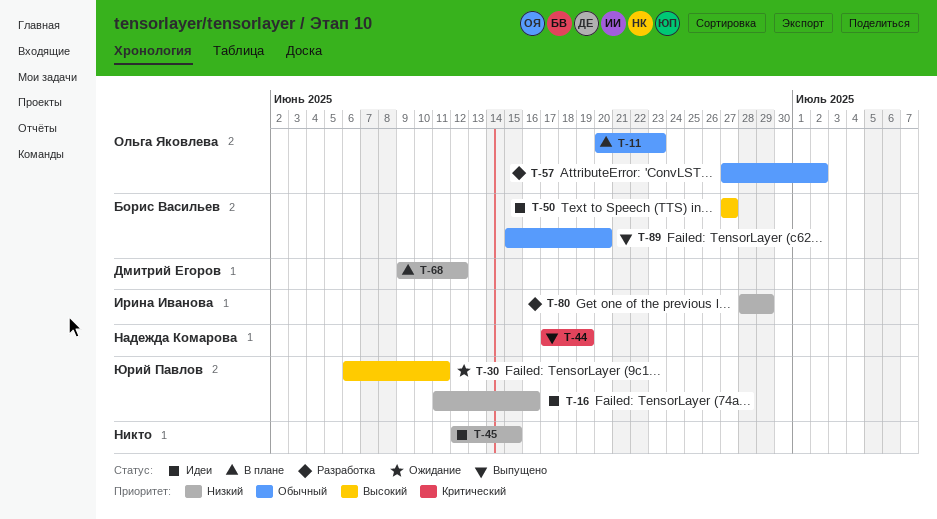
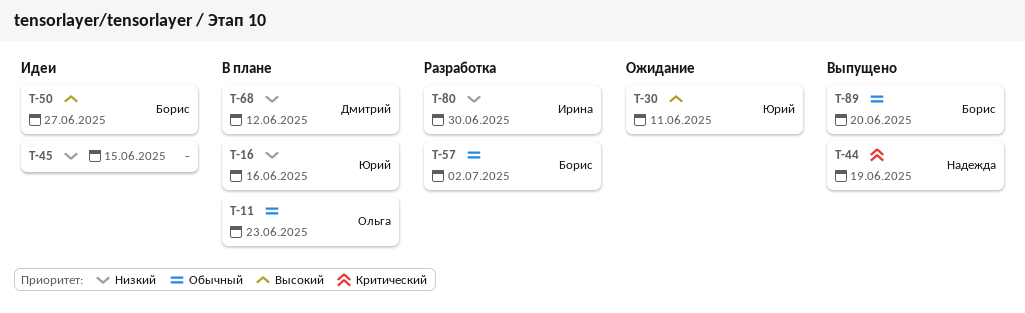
T-16, status: Идеи -> В плане
T-57, owner: Ольга Яковлева -> Борис Васильев
T-80, due: Jun 29 -> Jun 30

